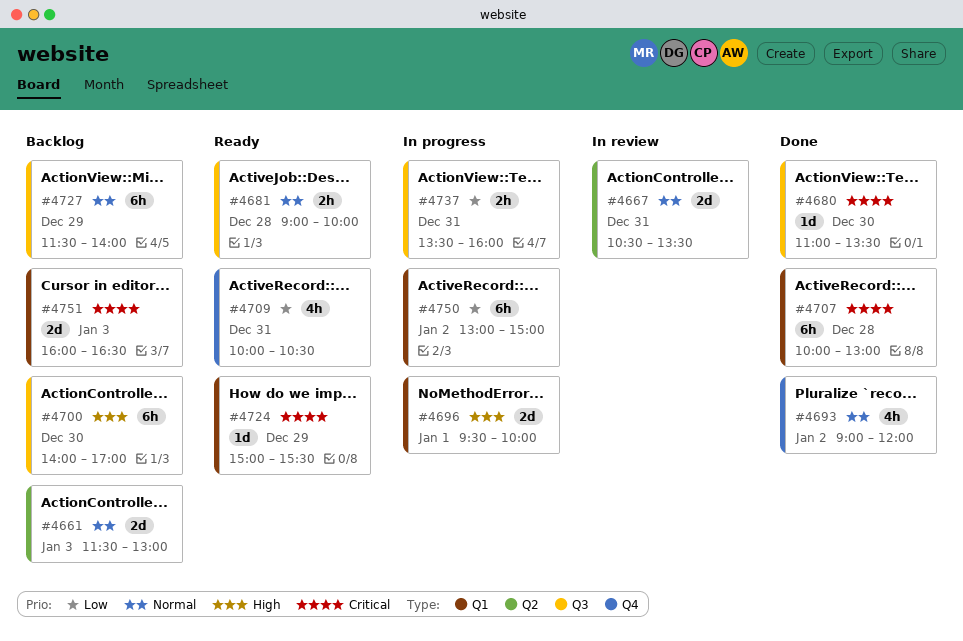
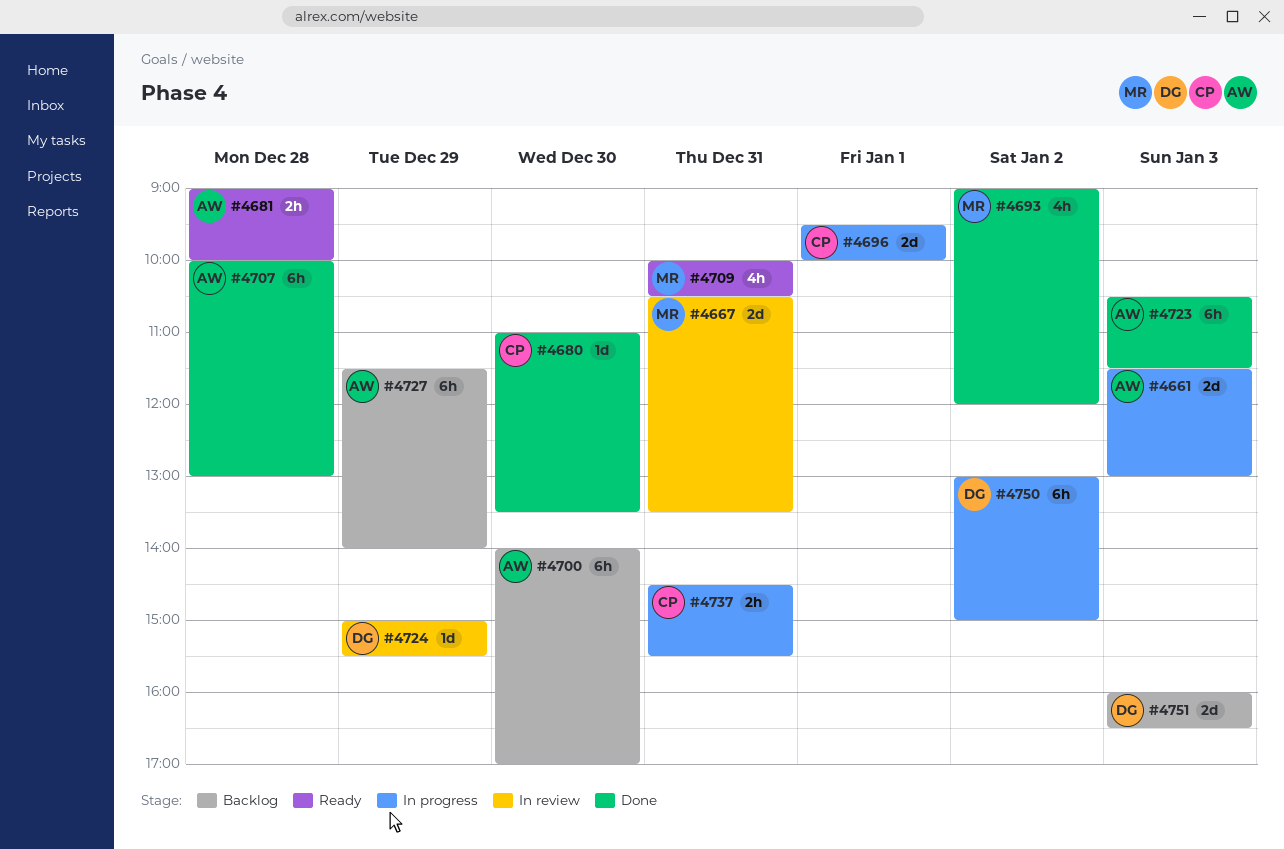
#4661, status: Backlog -> In progress
#4723: none -> present
#4724, status: Ready -> In review
#4737, begins: 13:30 -> 14:30
#4737, ends: 16:00 -> 15:30

